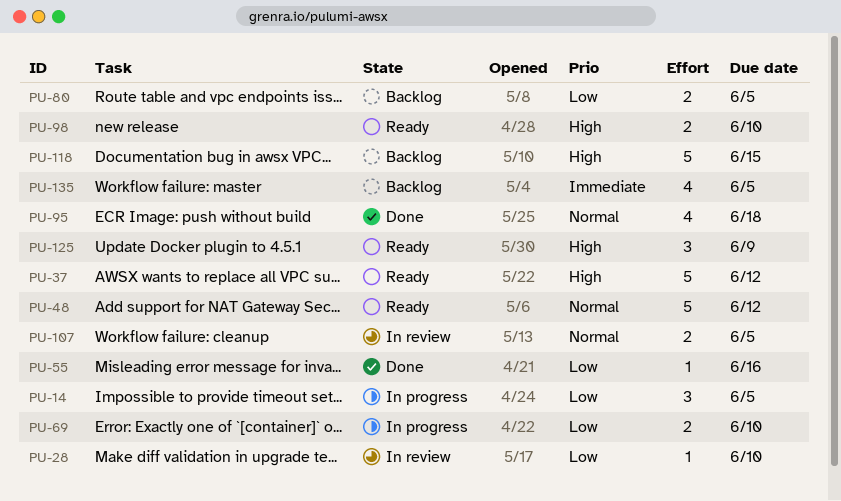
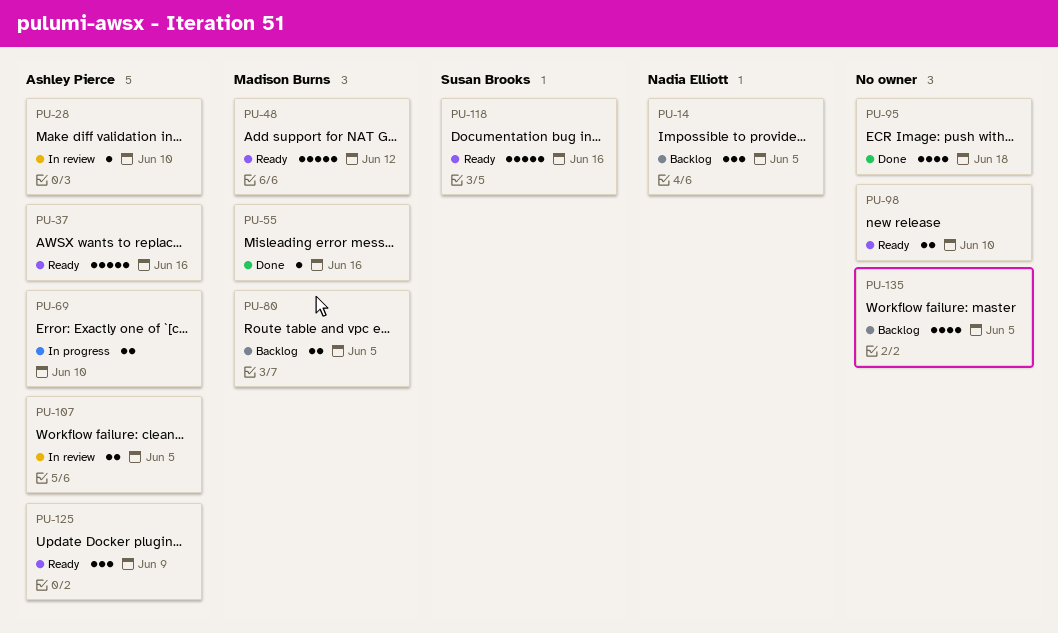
PU-14, status: In progress -> Backlog
PU-37, due: Jun 12 -> Jun 16
PU-118, status: Backlog -> Ready
PU-118, due: Jun 15 -> Jun 16

